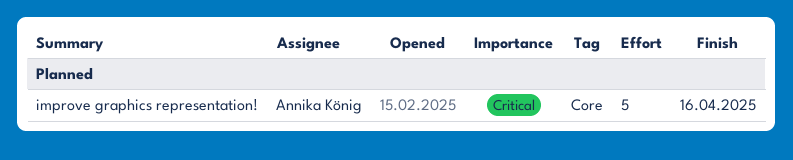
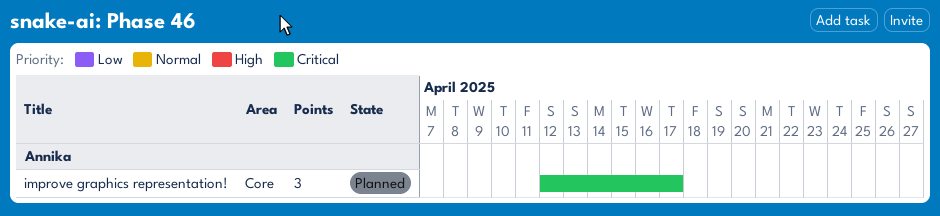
improve graphics representation!, estimate: 5 -> 3
improve graphics representation!, due: Apr 16 -> Apr 17

